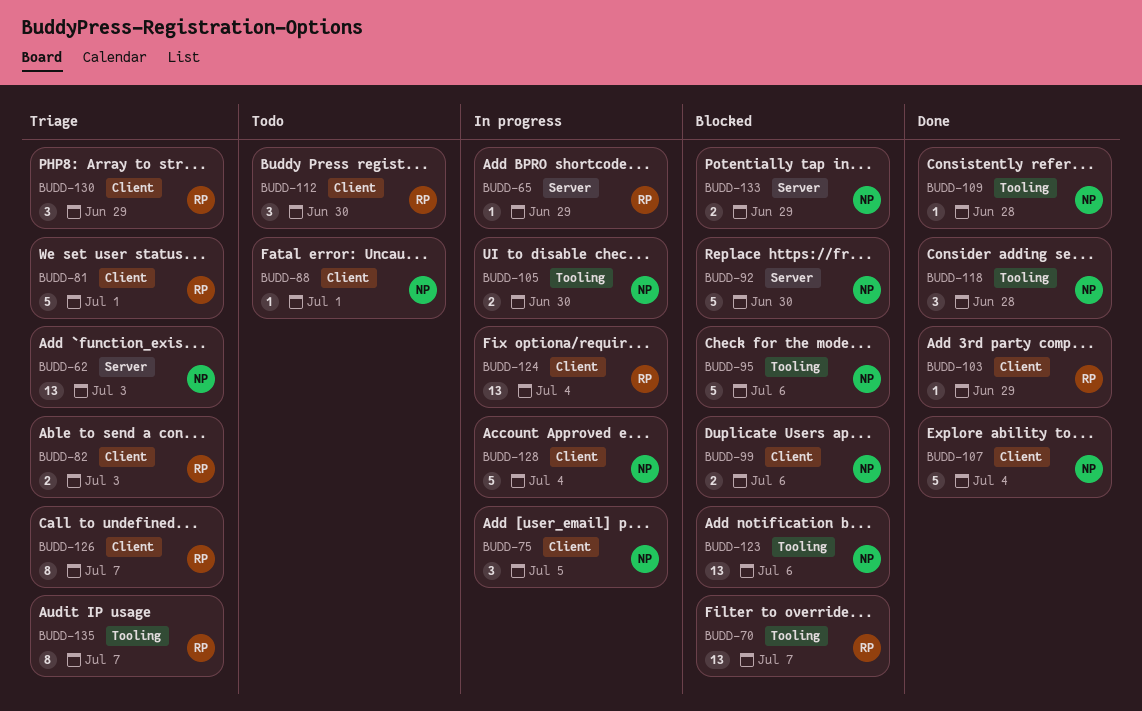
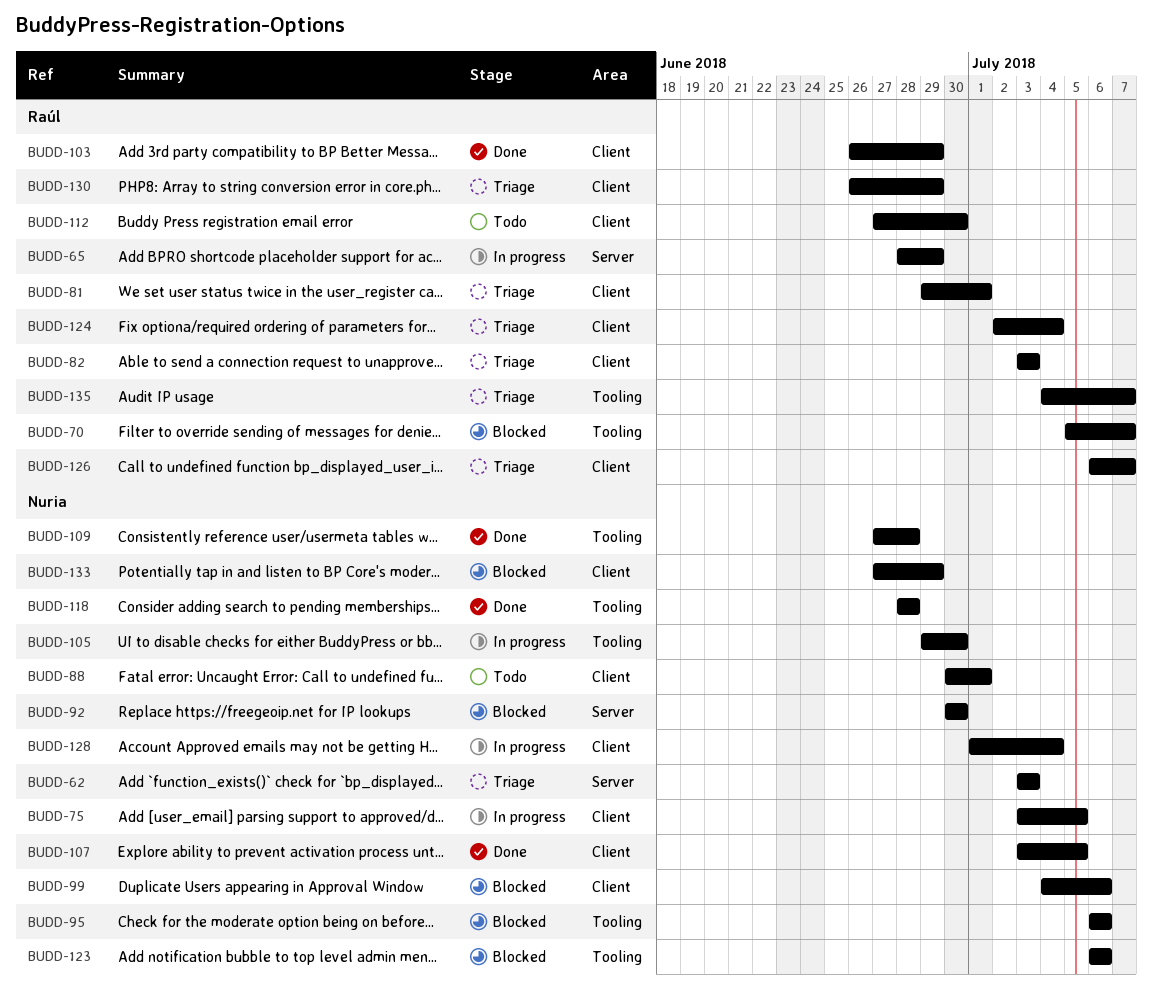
BUDD-107, due: Jul 4 -> Jul 5
BUDD-124, status: In progress -> Triage
BUDD-133, label: Server -> Client

